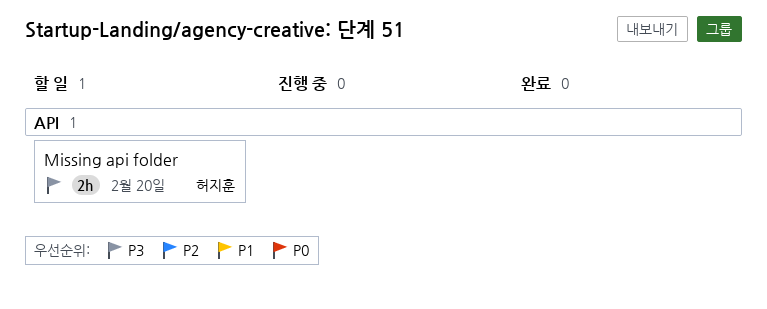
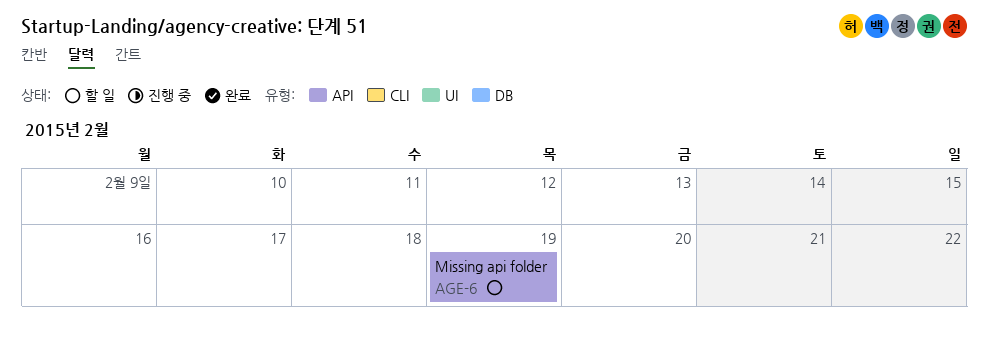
Missing api folder, due: Feb 20 -> Feb 19

